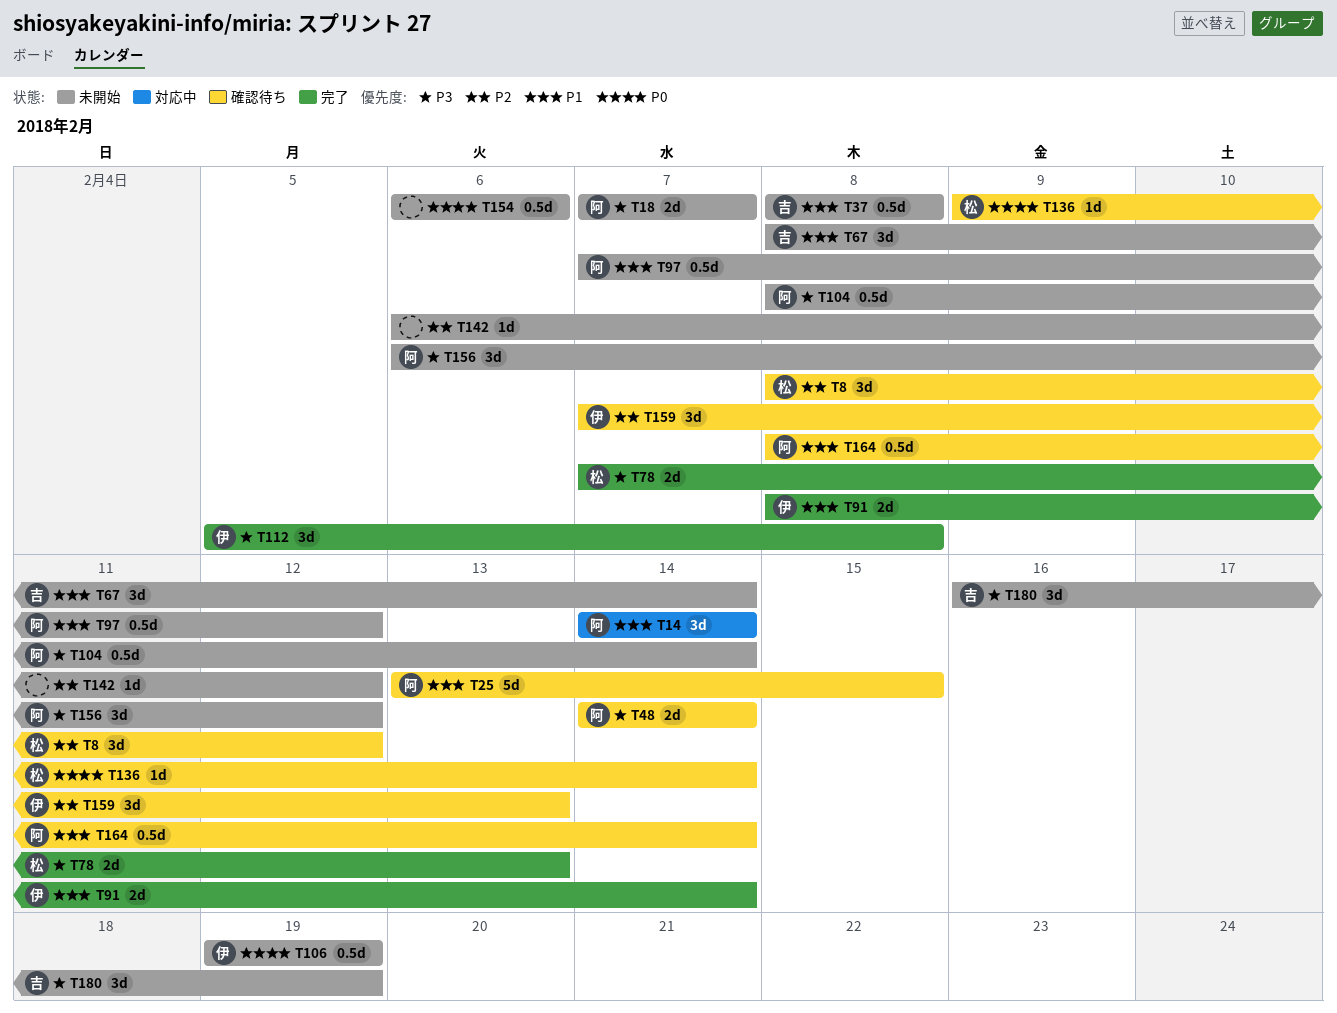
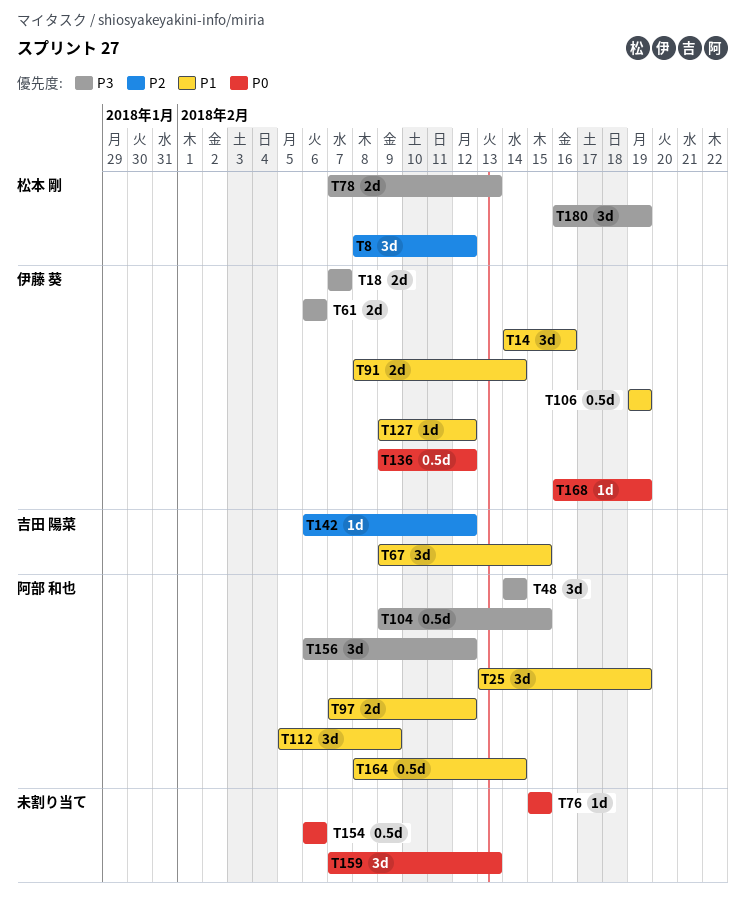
T14, owner: 阿部 和也 -> 伊藤 葵
T14, due: Feb 14 -> Feb 16
T18, owner: 阿部 和也 -> 伊藤 葵
T25, estimate: 5d -> 3d
T25, due: Feb 15 -> Feb 19
T37: present -> none
T48, estimate: 2d -> 3d
T61: none -> present
T67, start: Feb 8 -> Feb 9
T67, due: Feb 14 -> Feb 15
T76: none -> present
T97, estimate: 0.5d -> 2d
T104, start: Feb 8 -> Feb 9
T104, due: Feb 14 -> Feb 15
T106, priority: P0 -> P1
T112, owner: 伊藤 葵 -> 阿部 和也
T112, priority: P3 -> P1
T112, due: Feb 8 -> Feb 9
T127: none -> present
T136, owner: 松本 剛 -> 伊藤 葵
T136, estimate: 1d -> 0.5d
T136, due: Feb 14 -> Feb 12
T142, owner: none -> 吉田 陽菜
T159, owner: 伊藤 葵 -> none
T159, priority: P2 -> P0
T168: none -> present
T180, owner: 吉田 陽菜 -> 松本 剛

